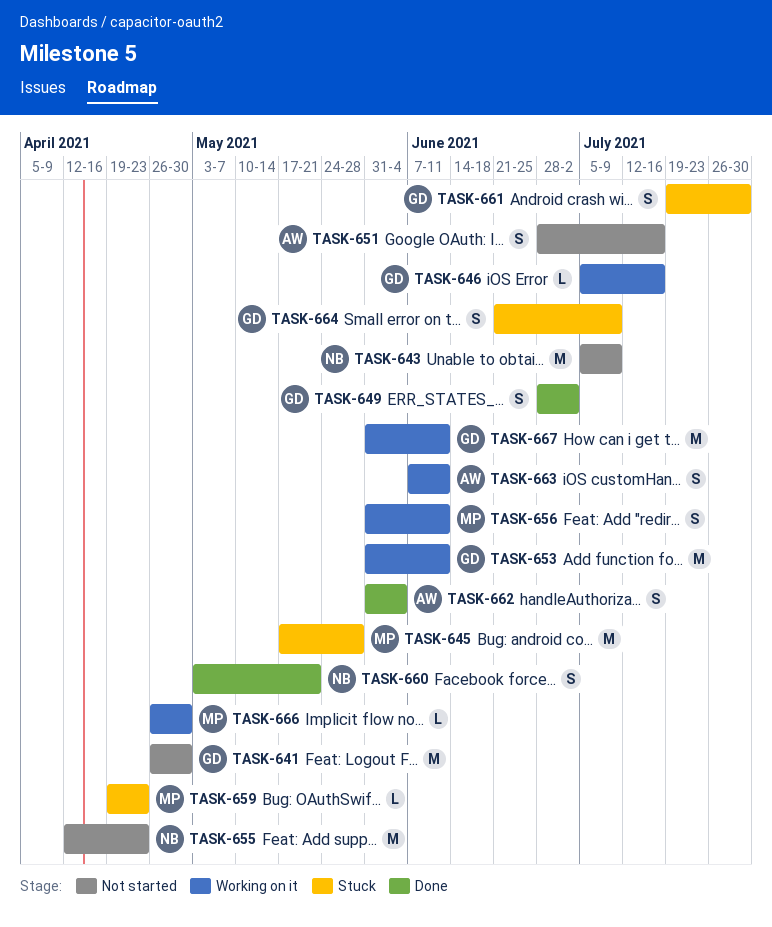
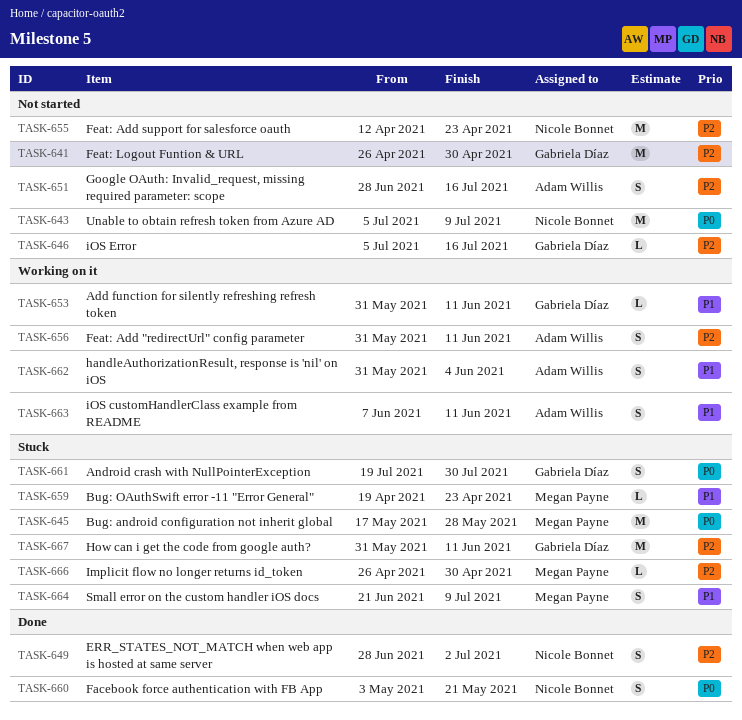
TASK-646, status: Working on it -> Not started
TASK-649, owner: Gabriela Díaz -> Nicole Bonnet
TASK-653, estimate: M -> L
TASK-656, owner: Megan Payne -> Adam Willis
TASK-662, status: Done -> Working on it
TASK-664, owner: Gabriela Díaz -> Megan Payne
TASK-666, status: Working on it -> Stuck
TASK-667, status: Working on it -> Stuck

